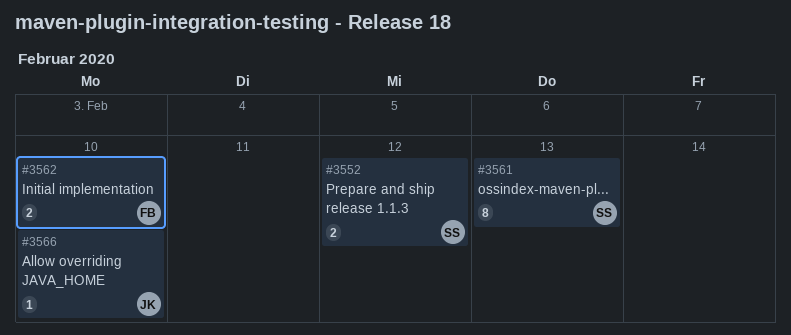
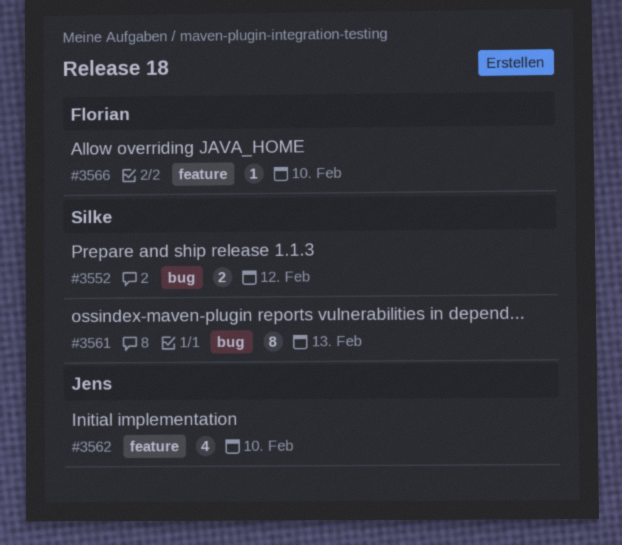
#3562, owner: Florian -> Jens
#3562, estimate: 2 -> 4
#3566, owner: Jens -> Florian

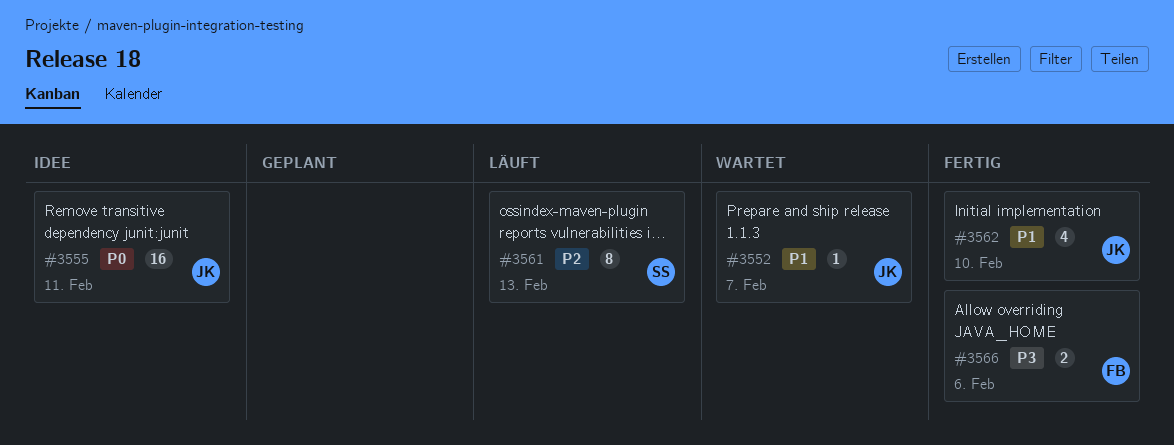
#3552, owner: Silke -> Jens
#3552, estimate: 2 -> 1
#3552, due: Feb 12 -> Feb 7
#3555: none -> present
#3566, estimate: 1 -> 2
#3566, due: Feb 10 -> Feb 6

